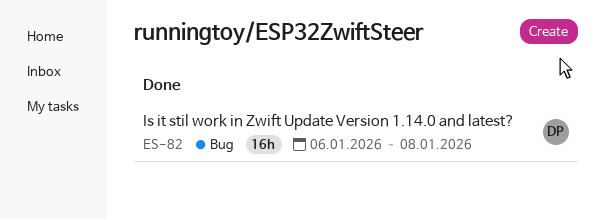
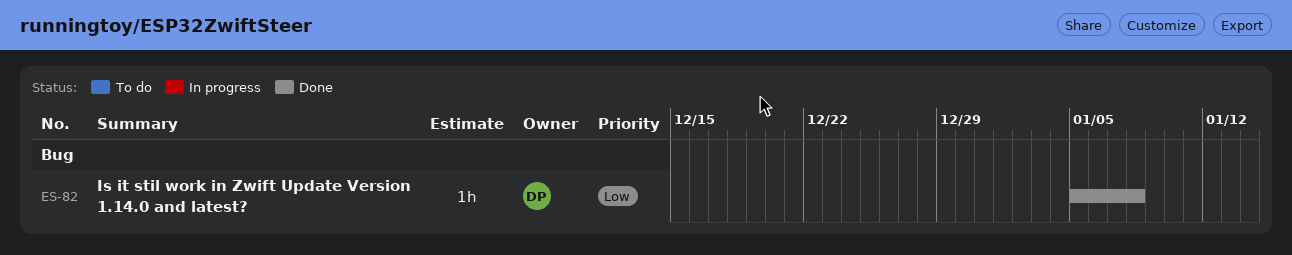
ES-82, estimate: 16h -> 1h
ES-82, start: Jan 6 -> Jan 5

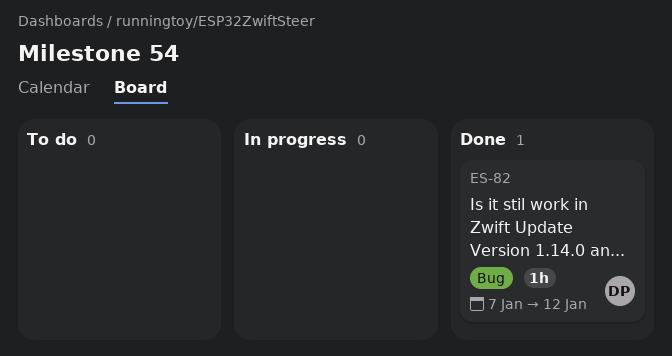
ES-82, start: Jan 5 -> Jan 7
ES-82, due: Jan 8 -> Jan 12

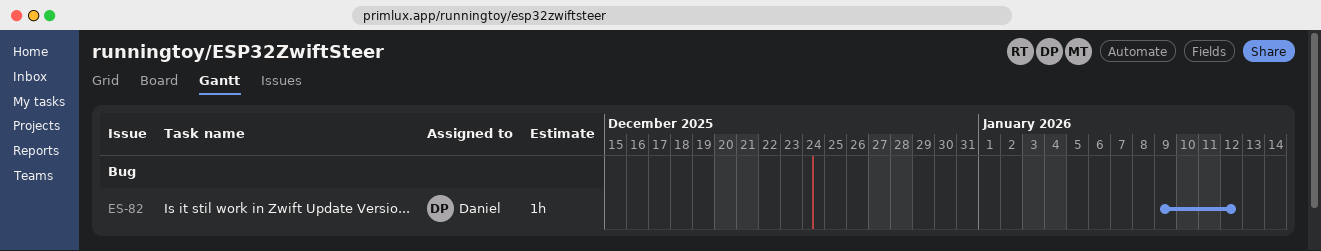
ES-82, start: Jan 7 -> Jan 9

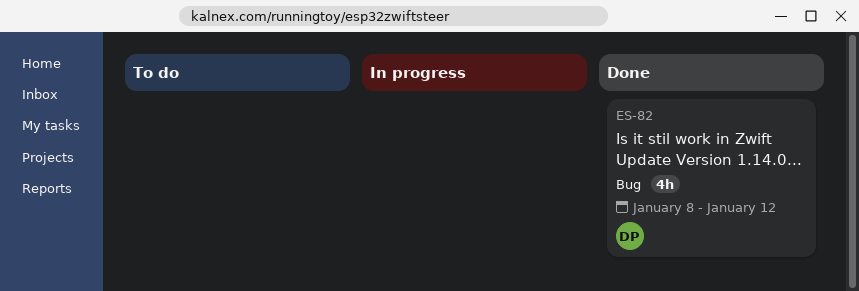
ES-82, estimate: 1h -> 4h
ES-82, start: Jan 9 -> Jan 8

